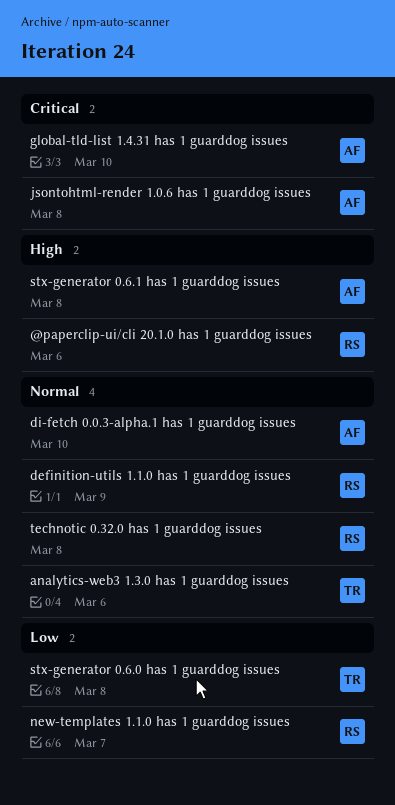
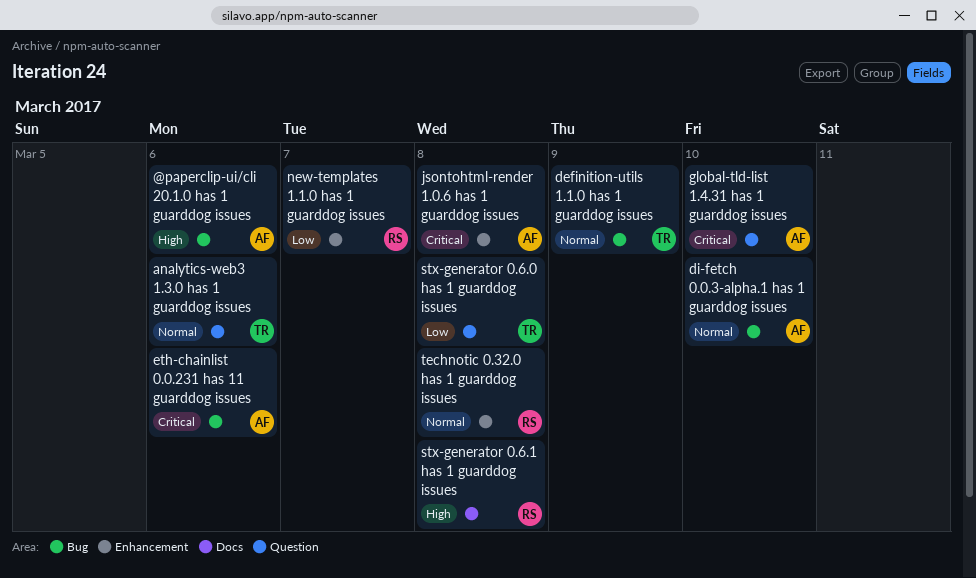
@paperclip-ui/cli 20.1.0 has 1 guarddog issues, owner: RS -> AF
definition-utils 1.1.0 has 1 guarddog issues, owner: RS -> TR
eth-chainlist 0.0.231 has 11 guarddog issues: none -> present
stx-generator 0.6.1 has 1 guarddog issues, owner: AF -> RS

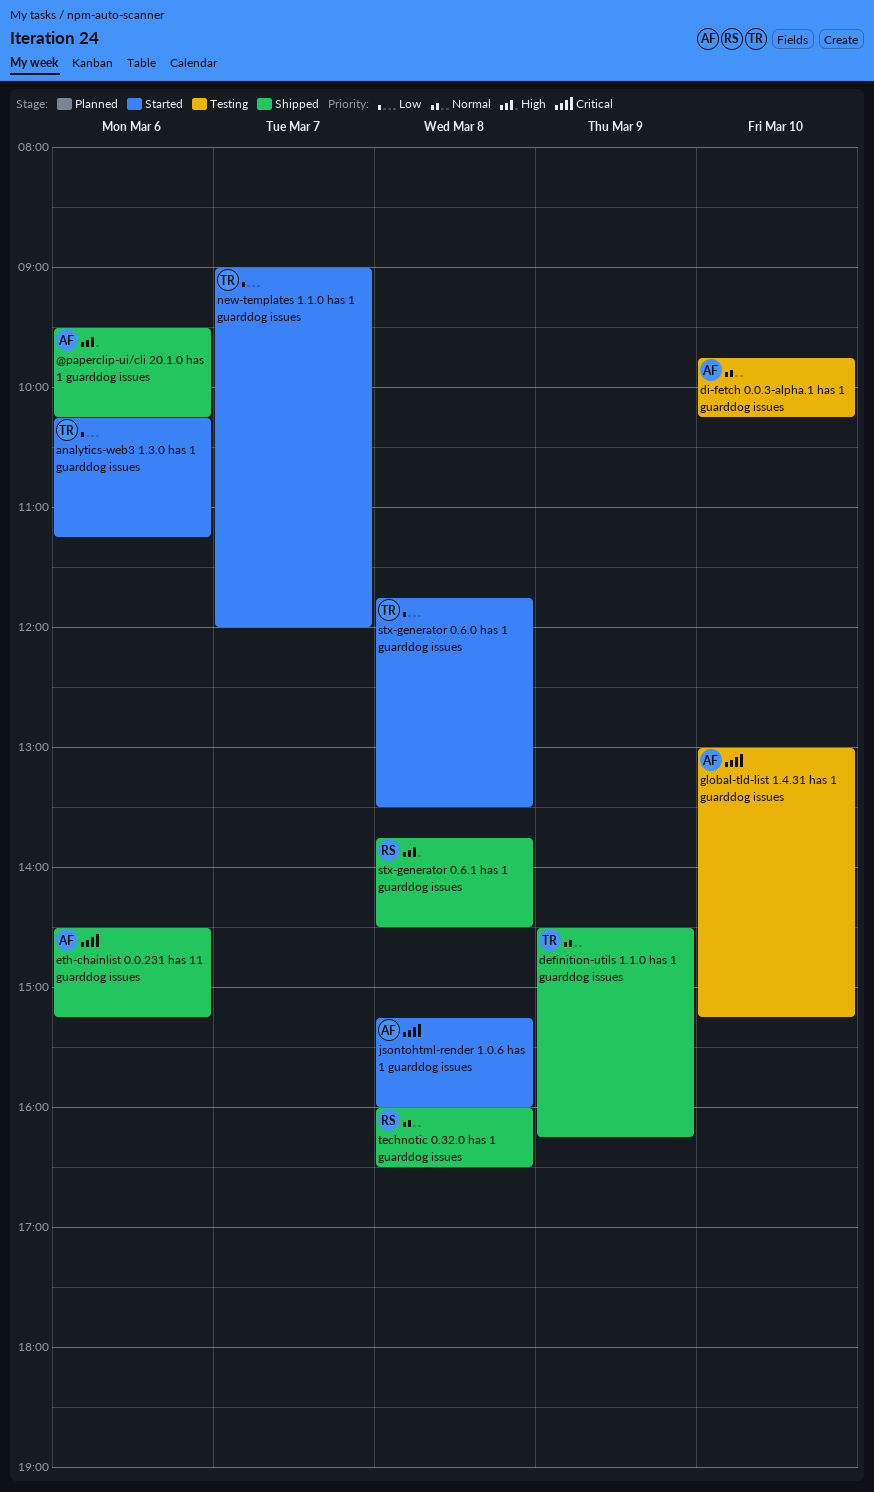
analytics-web3 1.3.0 has 1 guarddog issues, priority: Normal -> Low
new-templates 1.1.0 has 1 guarddog issues, owner: RS -> TR

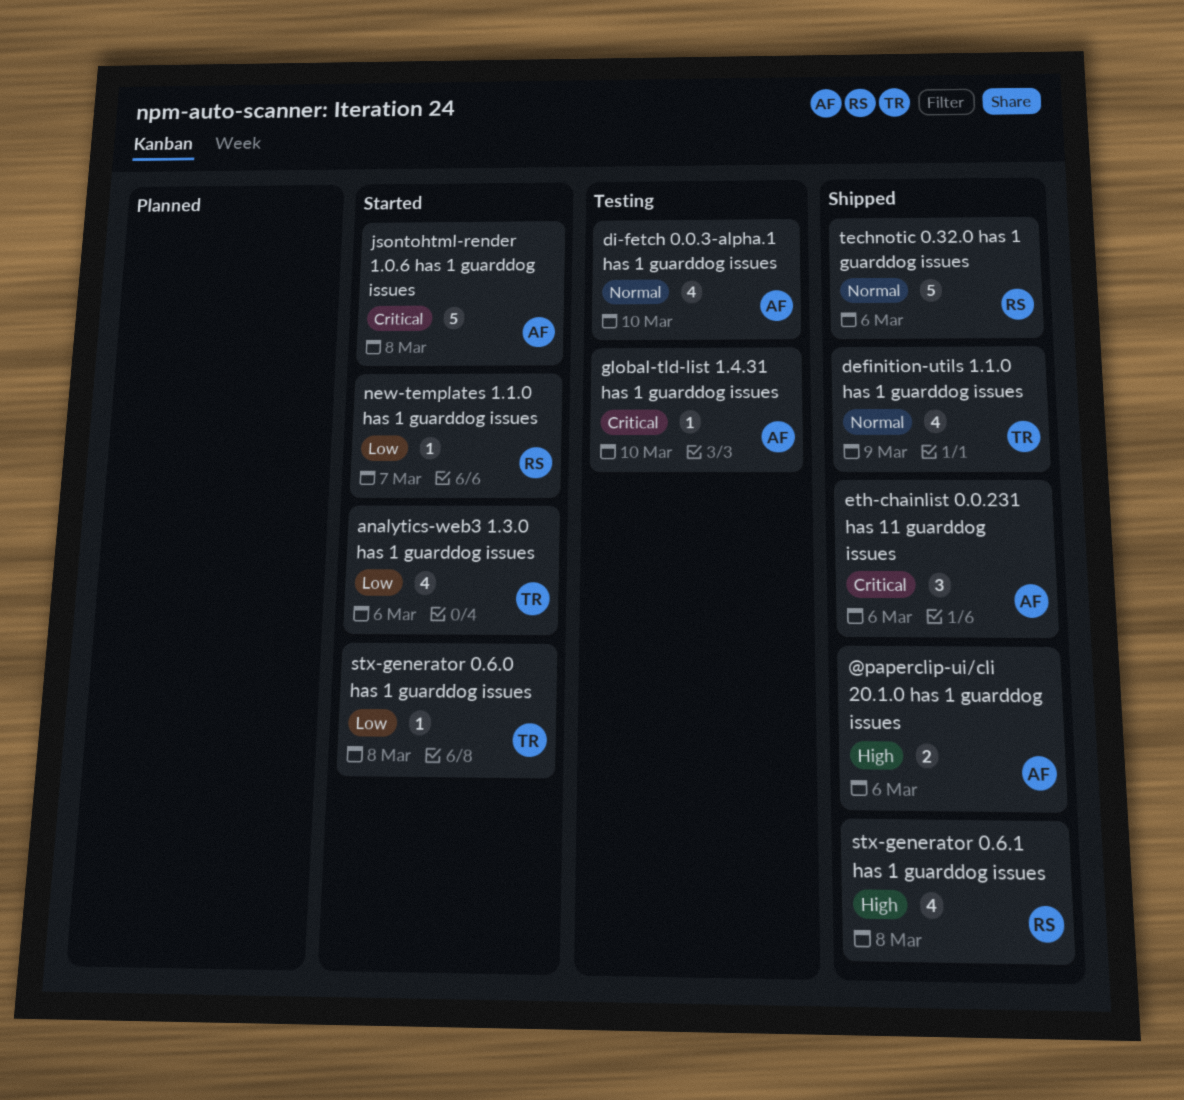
new-templates 1.1.0 has 1 guarddog issues, owner: TR -> RS
technotic 0.32.0 has 1 guarddog issues, day: Mar 8 -> Mar 6

